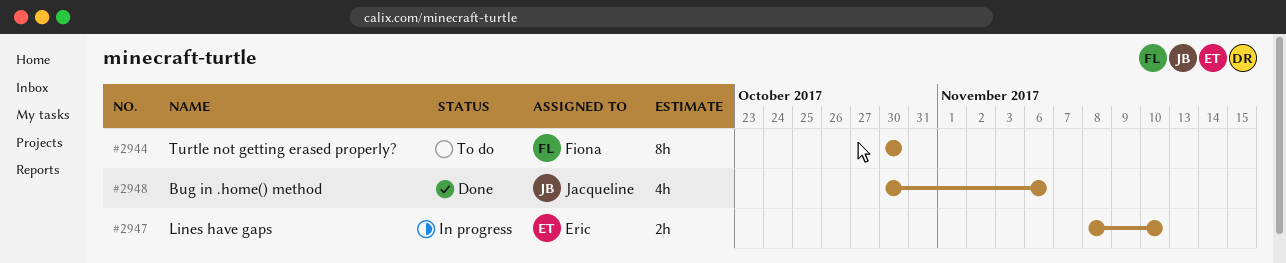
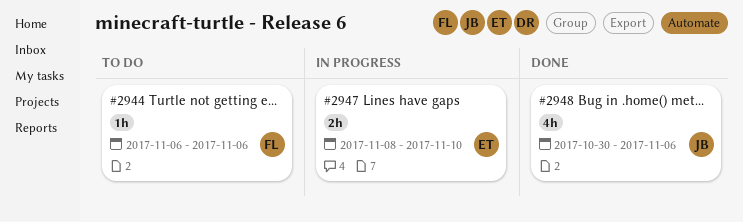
#2944, estimate: 8h -> 1h
#2944, start: Oct 30 -> Nov 6
#2944, due: Oct 30 -> Nov 6

